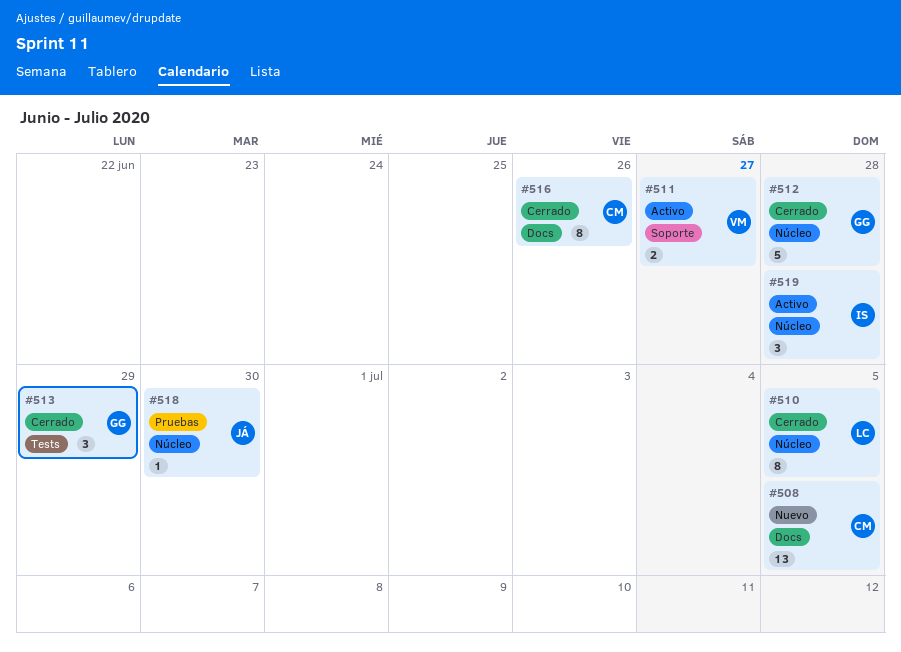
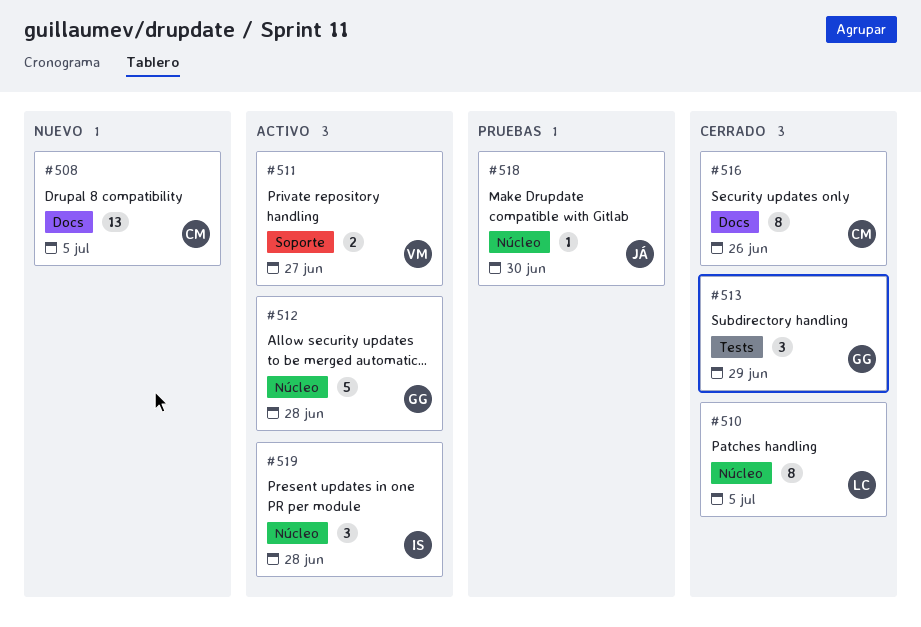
#512, status: Cerrado -> Activo

